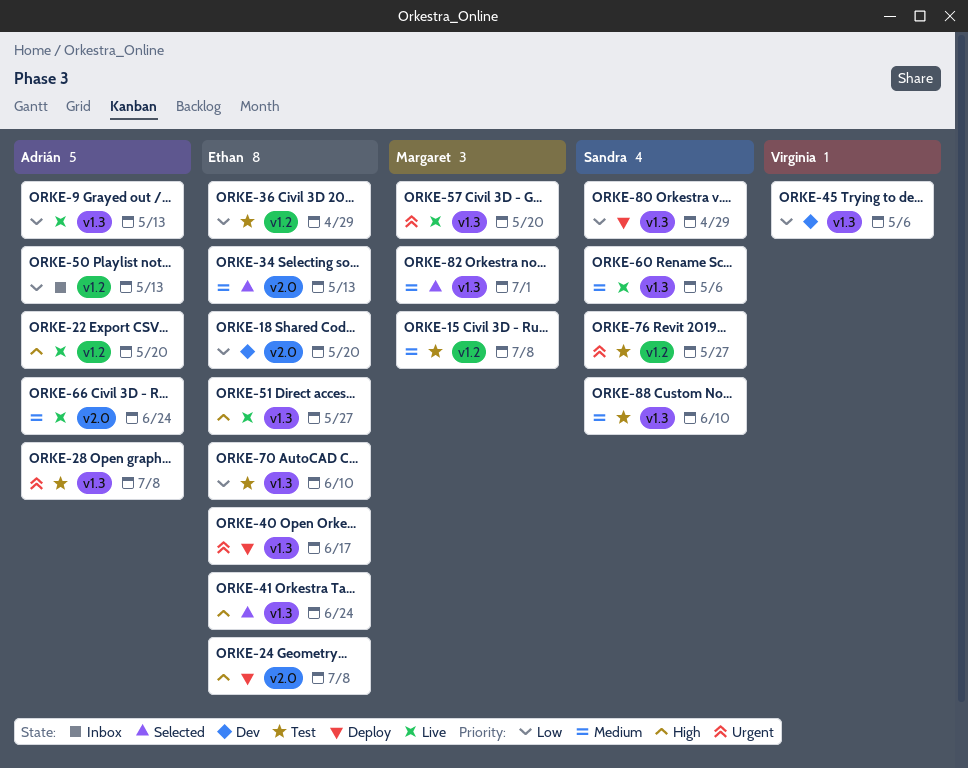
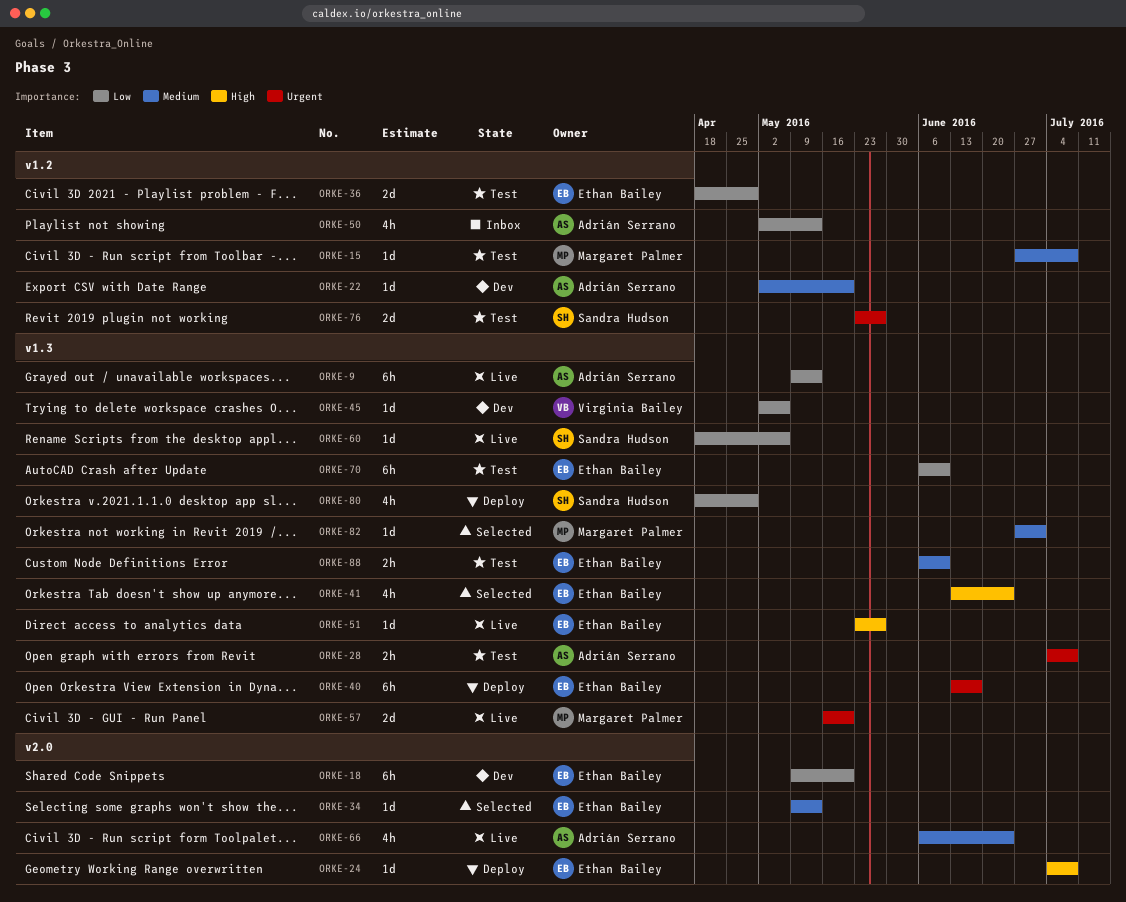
ORKE-22, status: Live -> Dev
ORKE-22, priority: High -> Medium
ORKE-60, priority: Medium -> Low
ORKE-88, owner: Sandra Hudson -> Ethan Bailey

